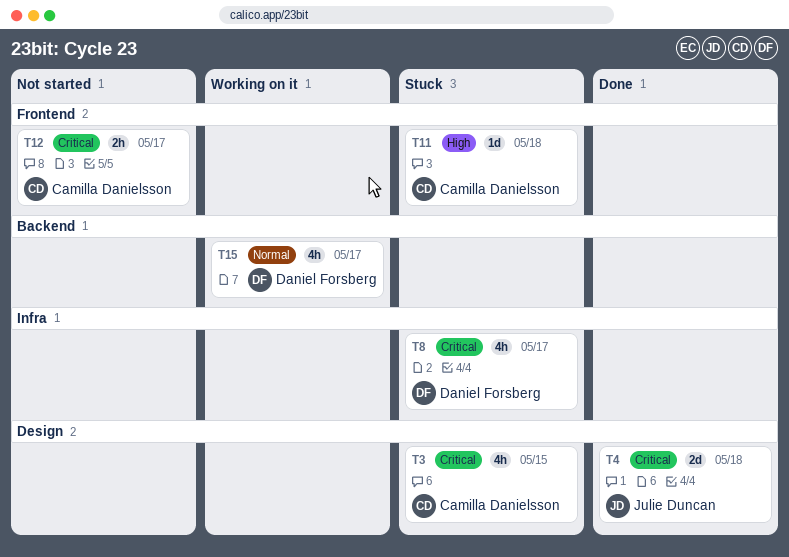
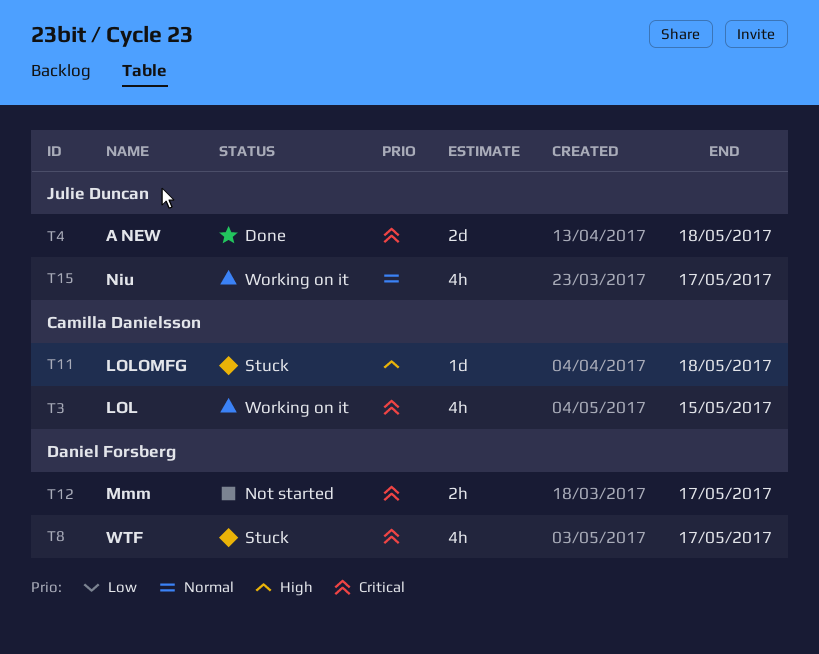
T3, status: Stuck -> Working on it
T12, owner: Camilla Danielsson -> Daniel Forsberg
T15, owner: Daniel Forsberg -> Julie Duncan

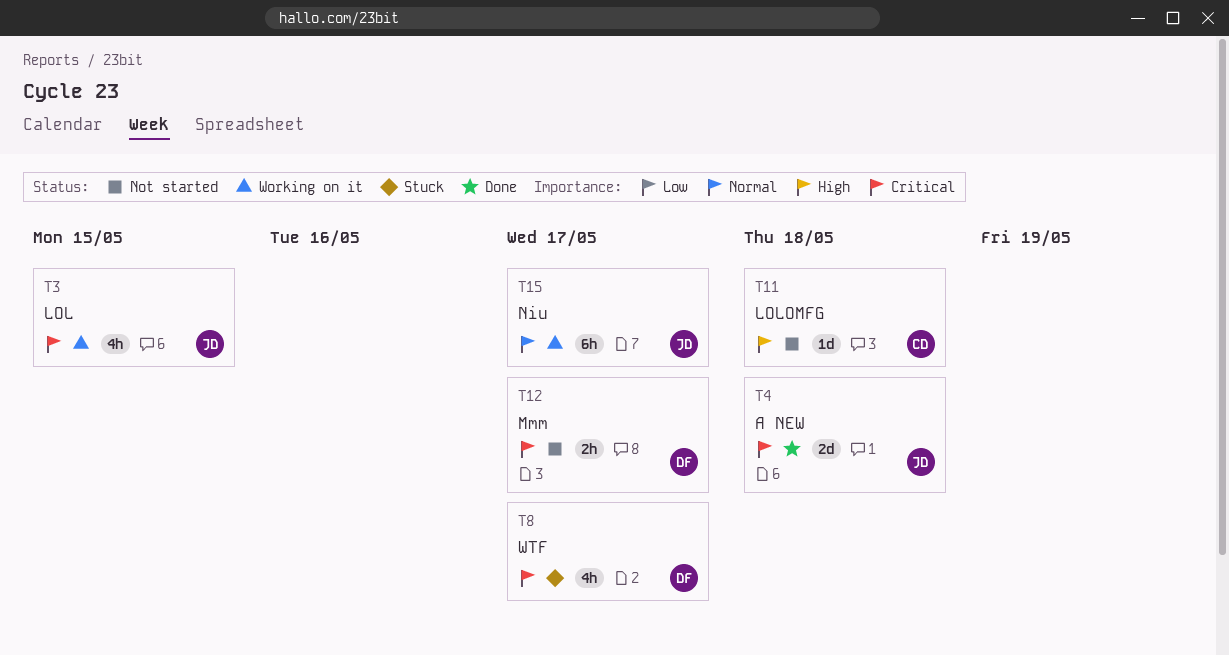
T3, owner: Camilla Danielsson -> Julie Duncan
T11, status: Stuck -> Not started
T15, estimate: 4h -> 6h

